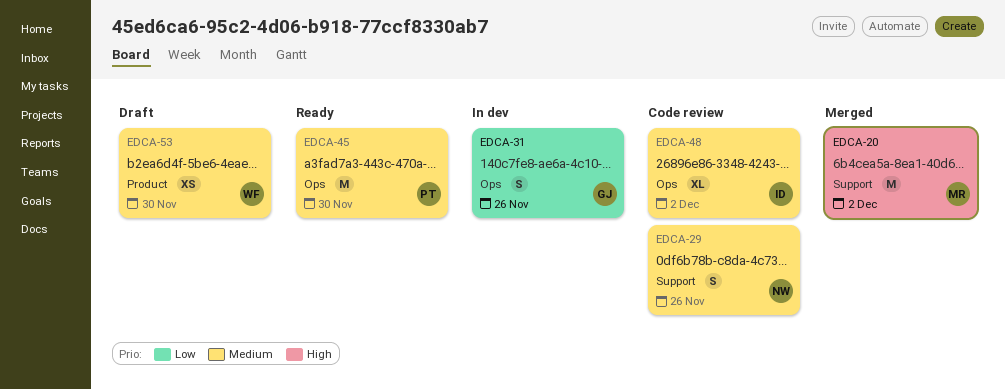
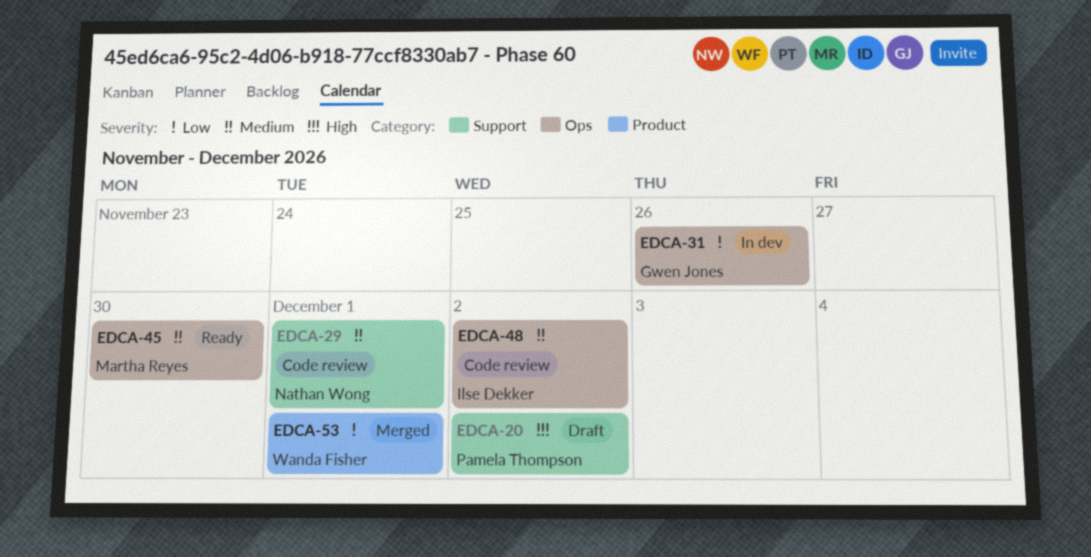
EDCA-20, status: Merged -> Draft
EDCA-20, owner: Martha Reyes -> Pamela Thompson
EDCA-29, due: Nov 26 -> Dec 1
EDCA-45, owner: Pamela Thompson -> Martha Reyes
EDCA-53, status: Draft -> Merged
EDCA-53, priority: Medium -> Low
EDCA-53, due: Nov 30 -> Dec 1

